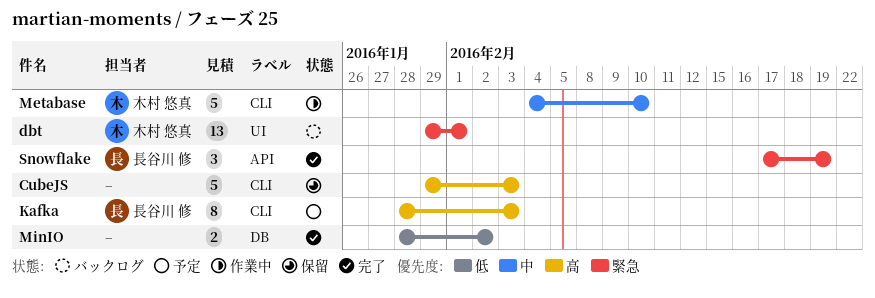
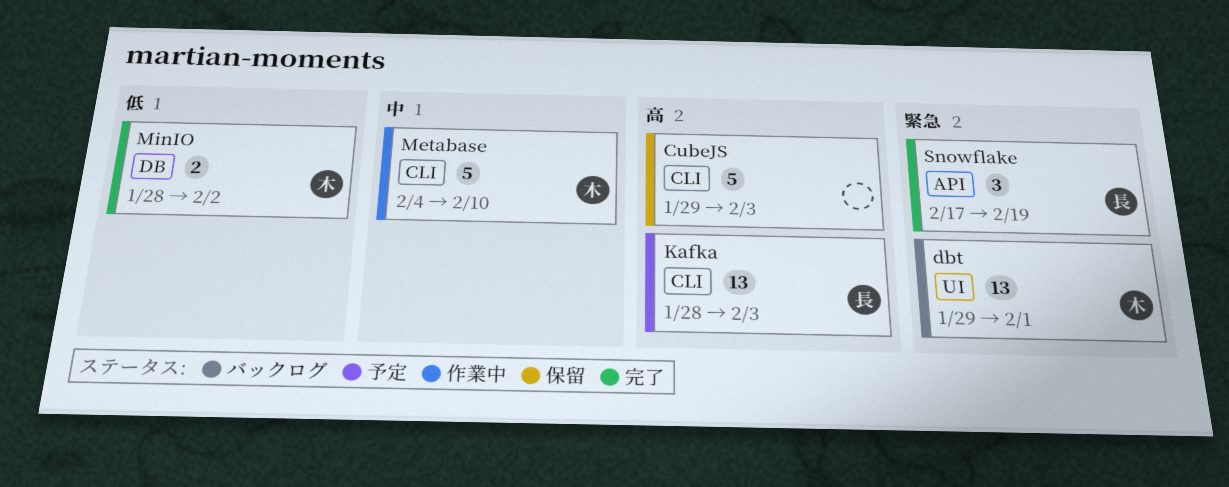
Kafka, estimate: 8 -> 13
MinIO, owner: none -> 木村 悠真

